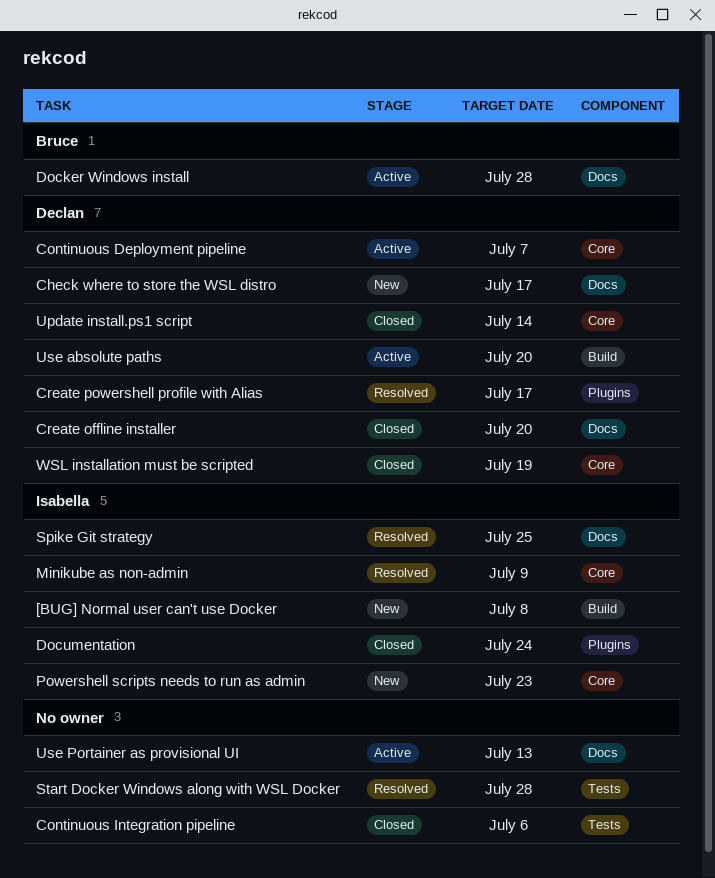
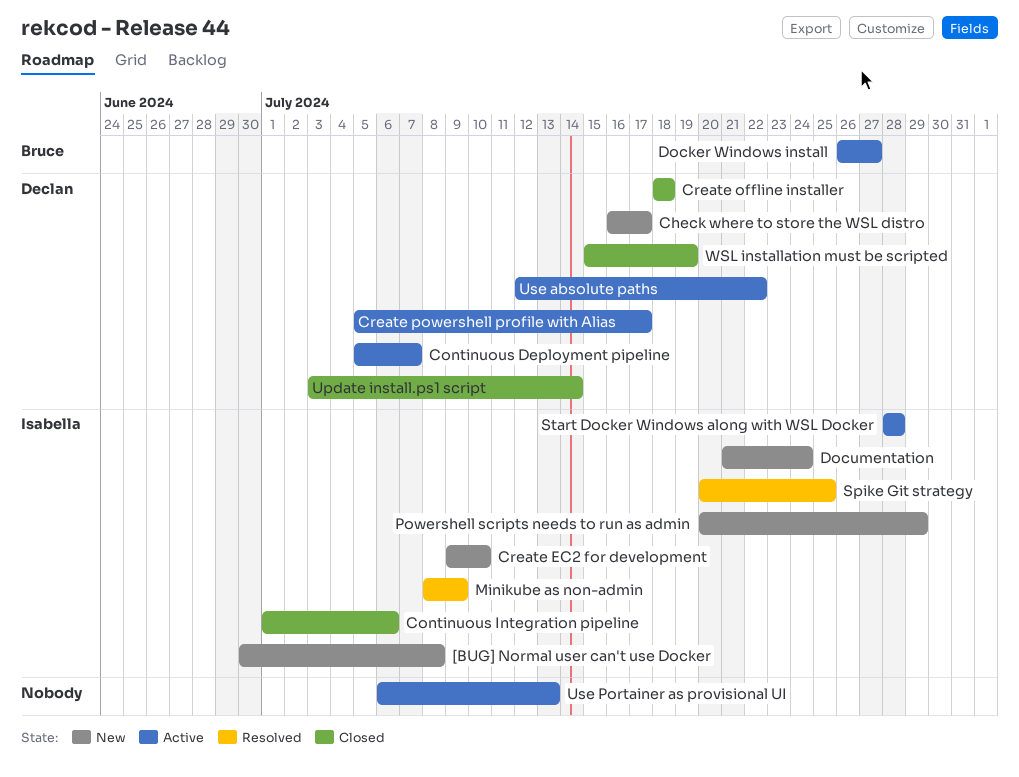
Continuous Integration pipeline, owner: none -> Isabella
Create EC2 for development: none -> present
Create offline installer, due: Jul 20 -> Jul 18
Create powershell profile with Alias, status: Resolved -> Active
Docker Windows install, due: Jul 28 -> Jul 27
Documentation, status: Closed -> New
Powershell scripts needs to run as admin, due: Jul 23 -> Jul 29
Start Docker Windows along with WSL Docker, status: Resolved -> Active
Start Docker Windows along with WSL Docker, owner: none -> Isabella
Use absolute paths, due: Jul 20 -> Jul 22

